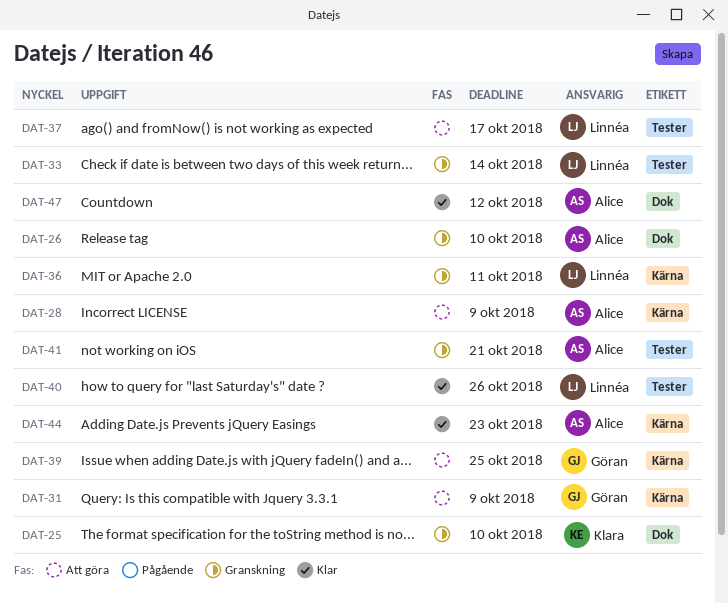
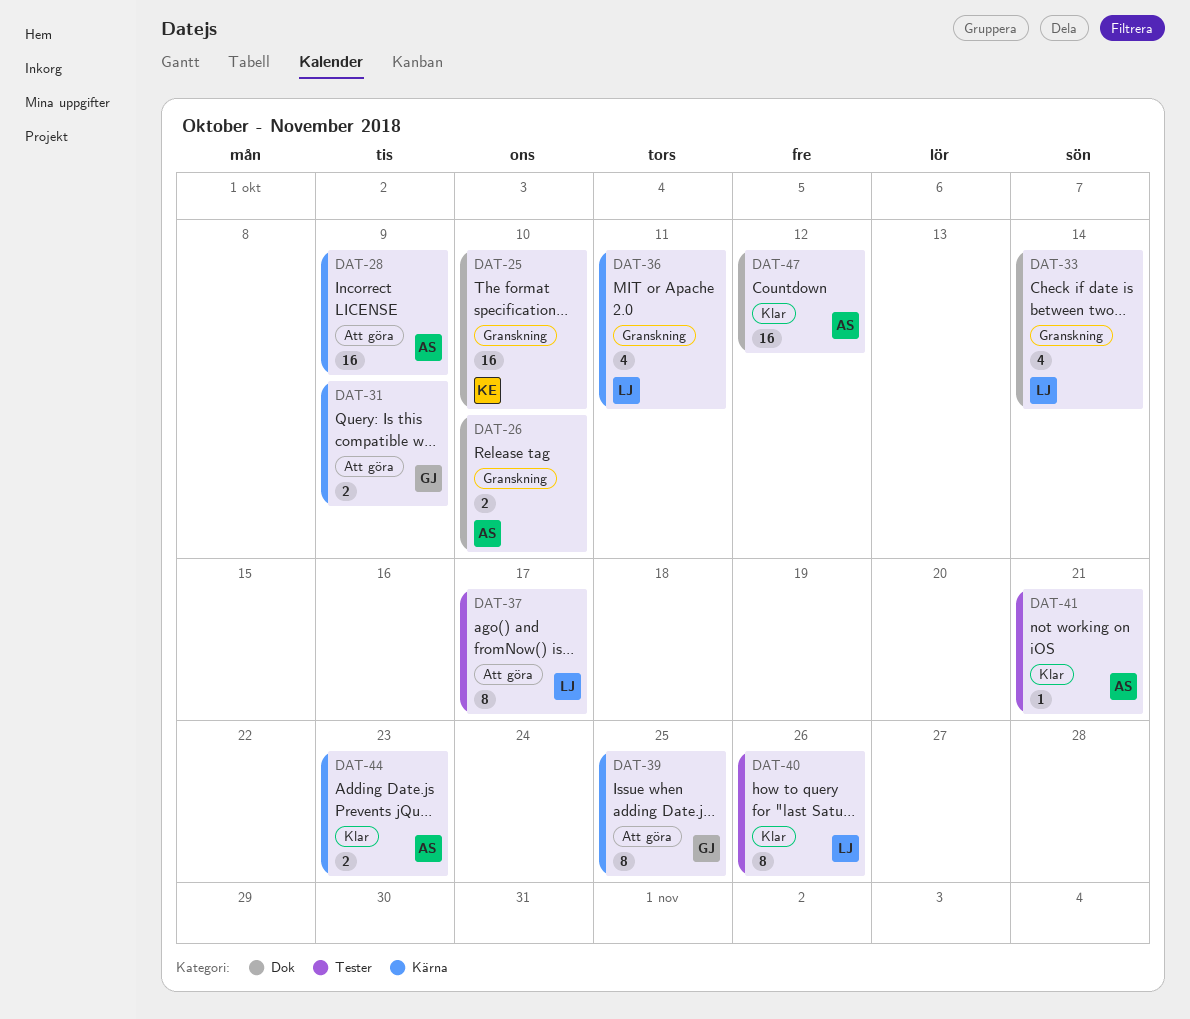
DAT-33, label: Tester -> Dok
DAT-41, status: Granskning -> Klar

